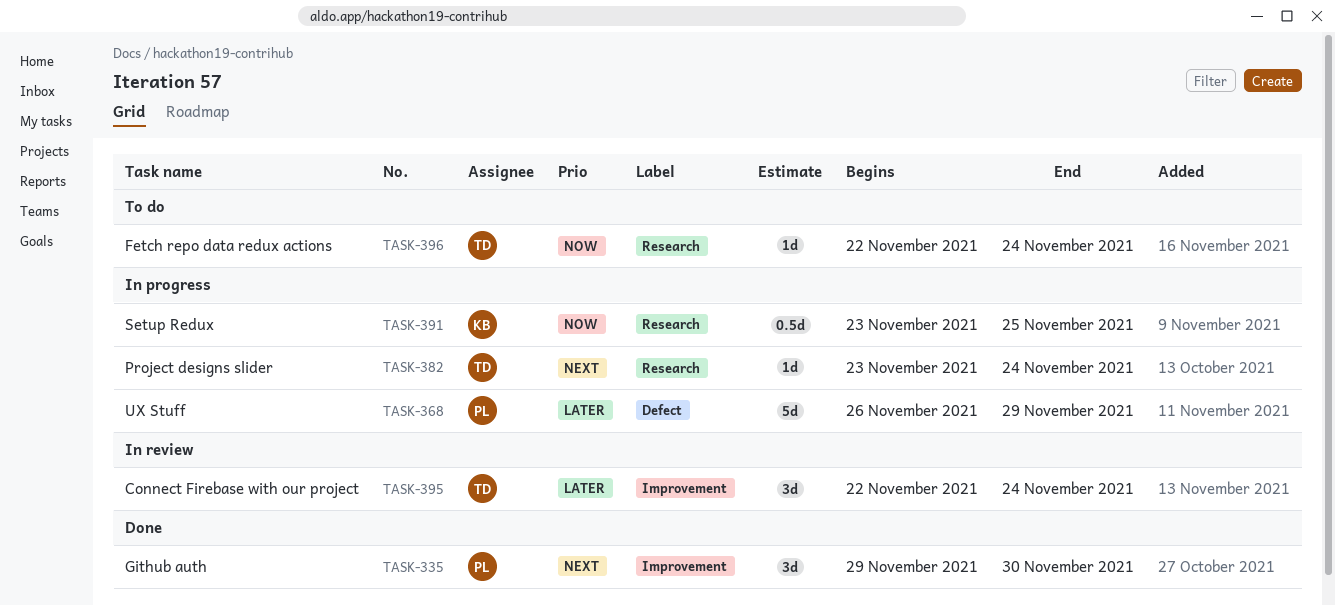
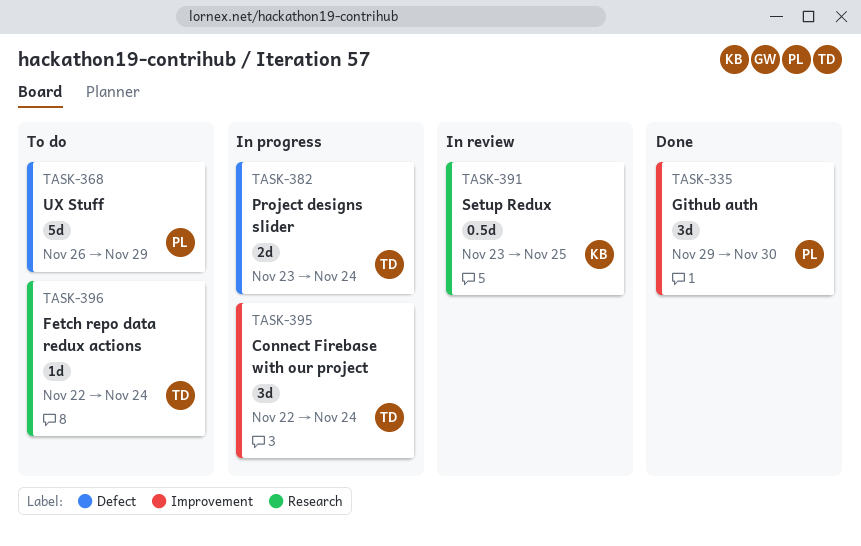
TASK-368, status: In progress -> To do
TASK-382, label: Research -> Defect
TASK-382, estimate: 1d -> 2d
TASK-391, status: In progress -> In review
TASK-395, status: In review -> In progress

